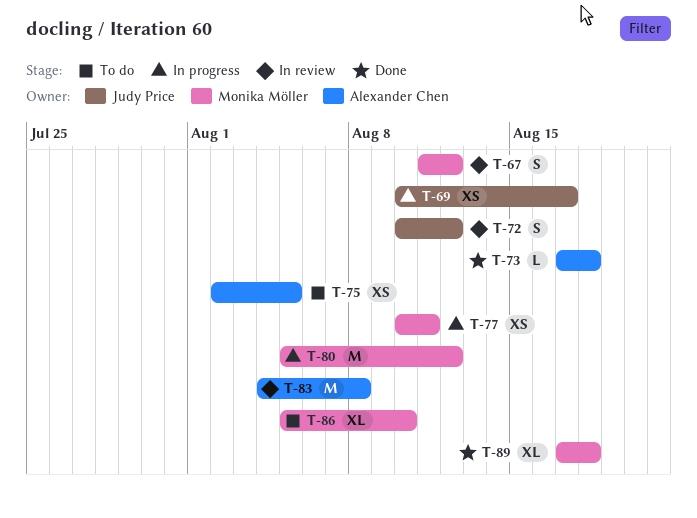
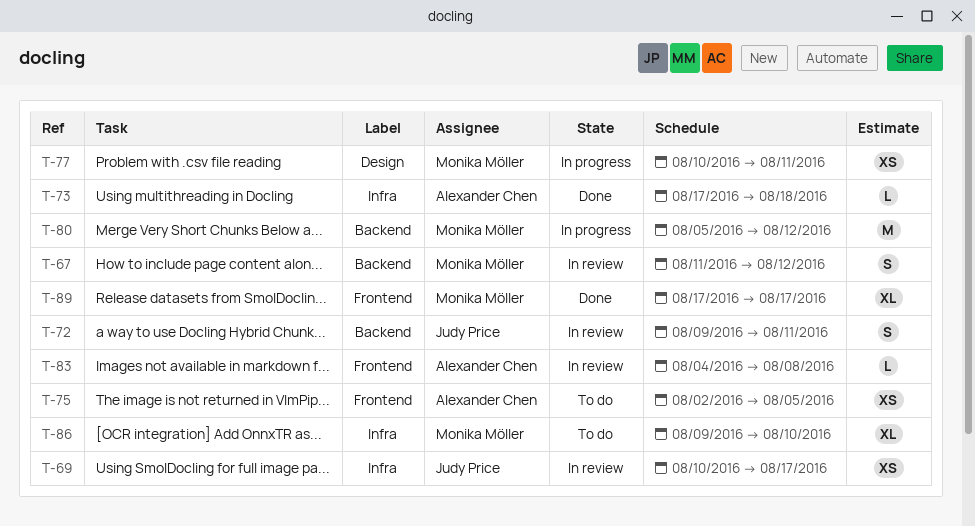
T-69, status: In progress -> In review
T-72, start: Aug 10 -> Aug 9
T-72, due: Aug 12 -> Aug 11
T-83, estimate: M -> L
T-86, start: Aug 5 -> Aug 9
T-89, due: Aug 18 -> Aug 17

